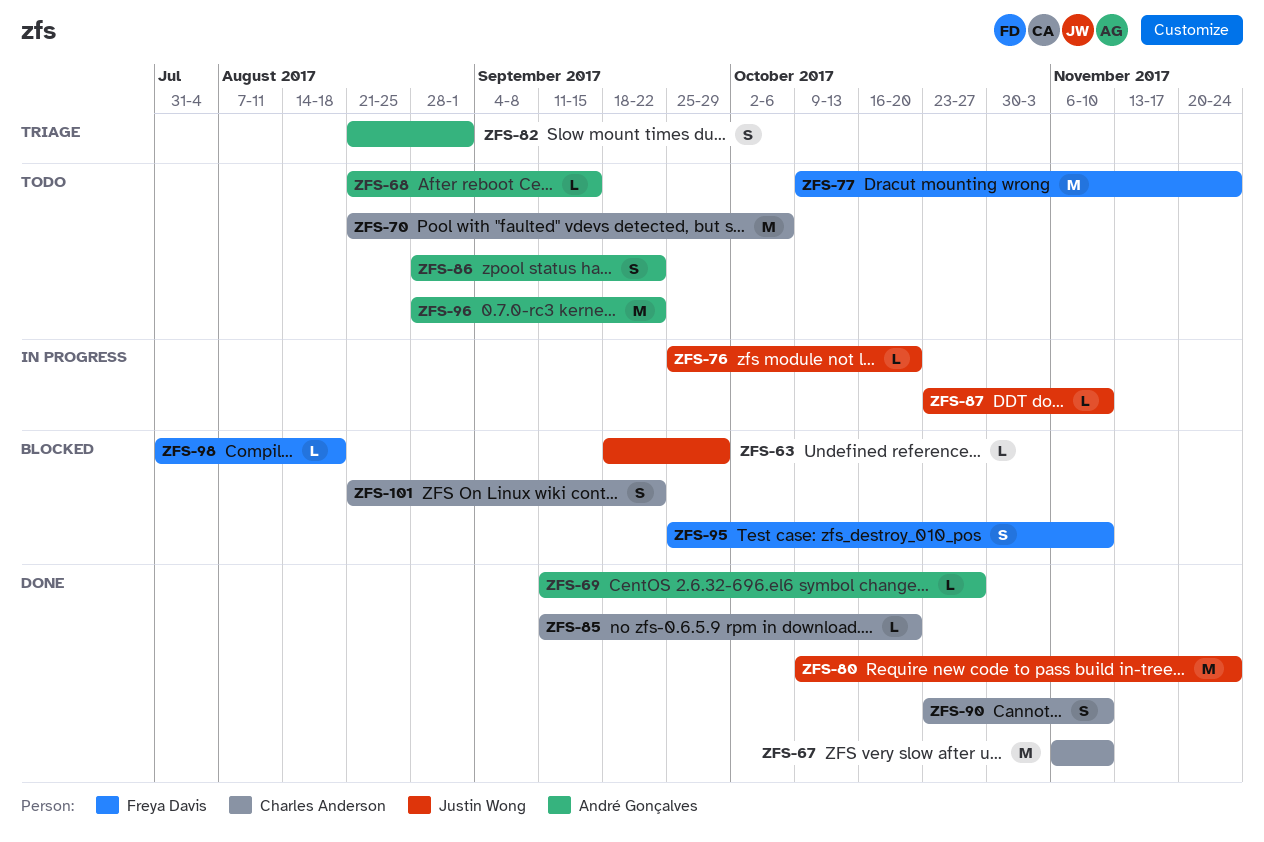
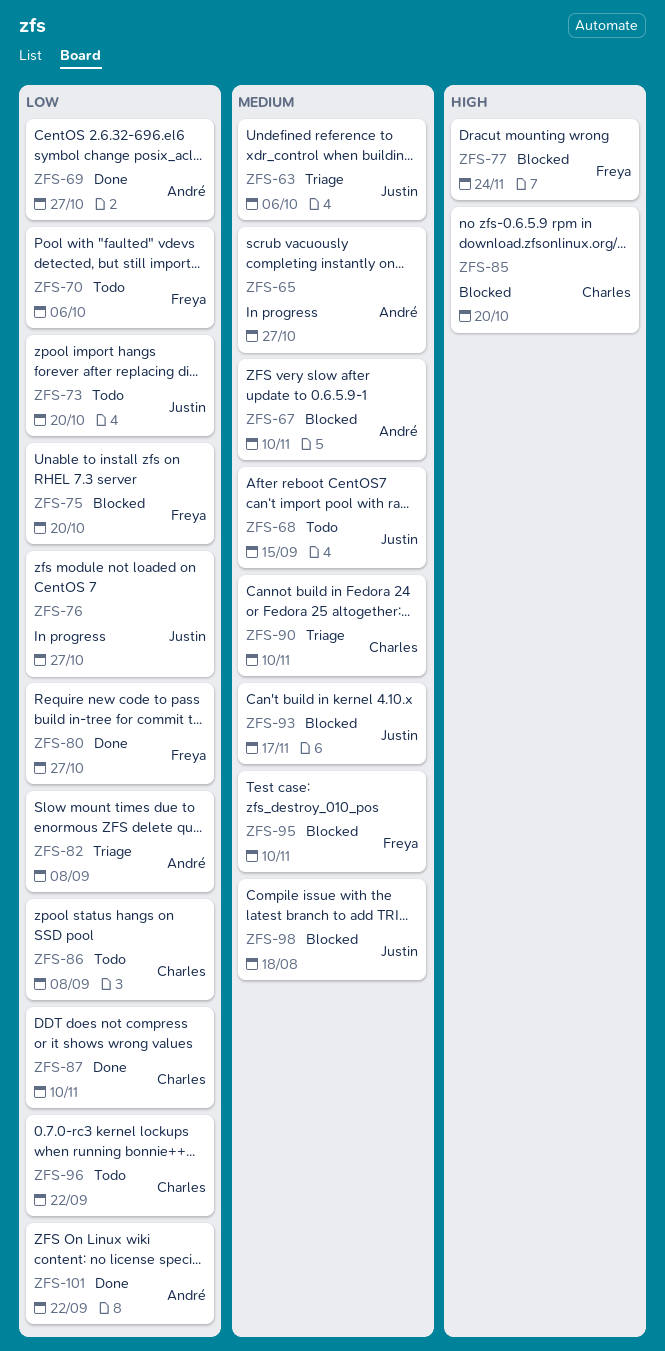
ZFS-63, status: Blocked -> Triage
ZFS-63, due: Sep 29 -> Oct 6
ZFS-65: none -> present
ZFS-67, status: Done -> Blocked
ZFS-67, owner: Charles Anderson -> André Gonçalves
ZFS-68, owner: André Gonçalves -> Justin Wong
ZFS-70, owner: Charles Anderson -> Freya Davis
ZFS-73: none -> present
ZFS-75: none -> present
ZFS-76, due: Oct 20 -> Oct 27
ZFS-77, status: Todo -> Blocked
ZFS-80, owner: Justin Wong -> Freya Davis
ZFS-80, due: Nov 24 -> Oct 27
ZFS-82, due: Sep 1 -> Sep 8
ZFS-85, status: Done -> Blocked
ZFS-86, owner: André Gonçalves -> Charles Anderson
ZFS-86, due: Sep 22 -> Sep 8
ZFS-87, status: In progress -> Done
ZFS-87, owner: Justin Wong -> Charles Anderson
ZFS-90, status: Done -> Triage
ZFS-93: none -> present
ZFS-96, owner: André Gonçalves -> Charles Anderson
ZFS-98, owner: Freya Davis -> Justin Wong
ZFS-101, status: Blocked -> Done
ZFS-101, owner: Charles Anderson -> André Gonçalves

